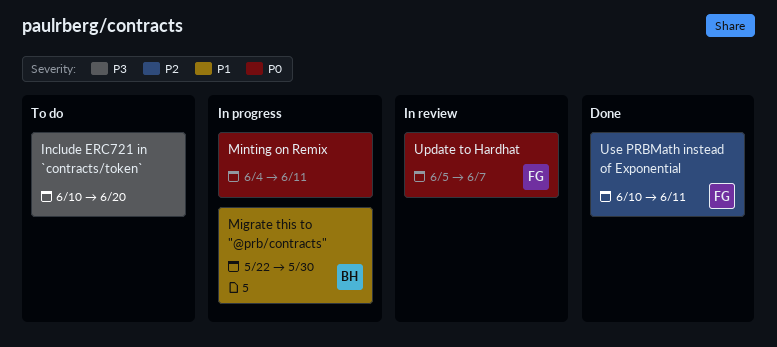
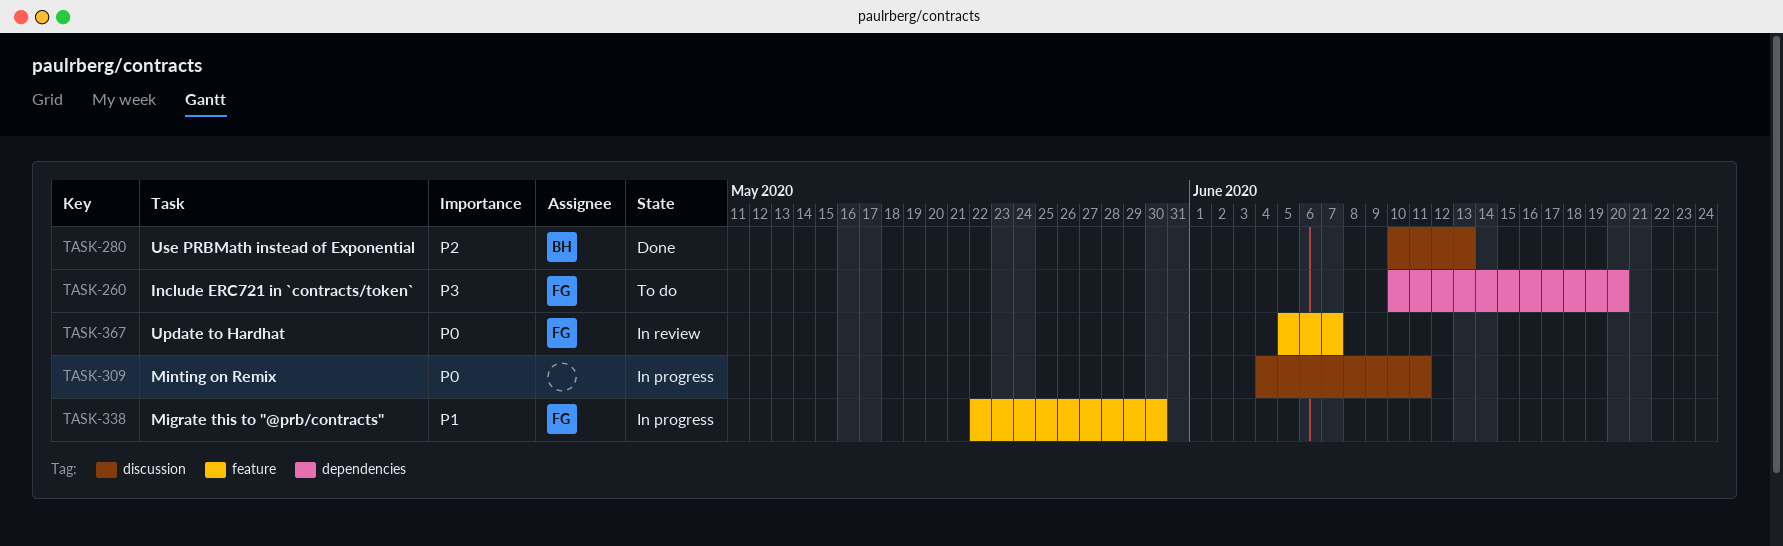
Include ERC721 in `contracts/token`, owner: none -> FG
Migrate this to "@prb/contracts", owner: BH -> FG
Use PRBMath instead of Exponential, owner: FG -> BH
Use PRBMath instead of Exponential, due: Jun 11 -> Jun 13

